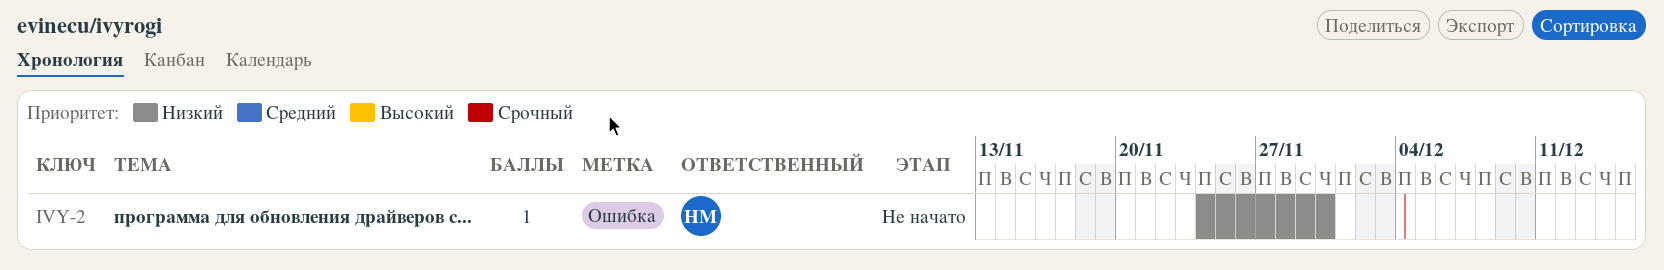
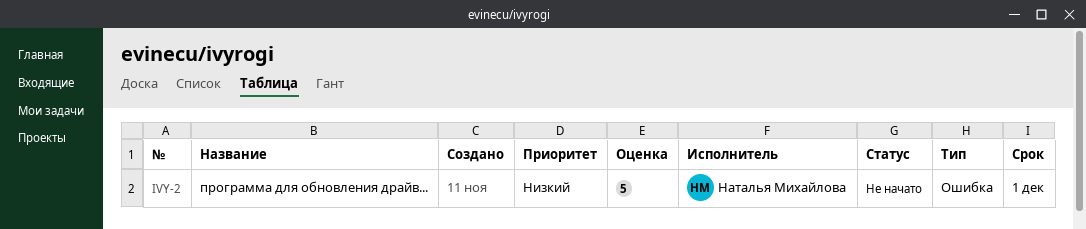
IVY-2, estimate: 1 -> 5
IVY-2, due: Nov 30 -> Dec 1

